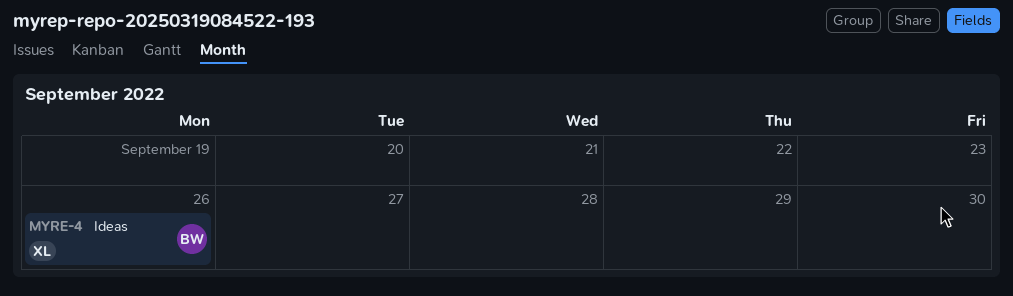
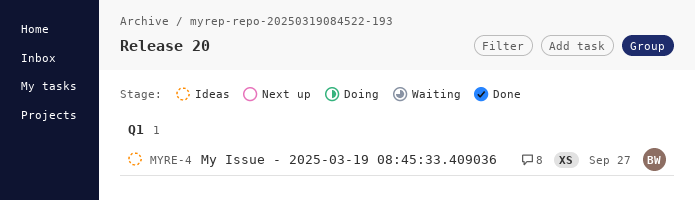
MYRE-4, estimate: XL -> XS
MYRE-4, due: Sep 26 -> Sep 27

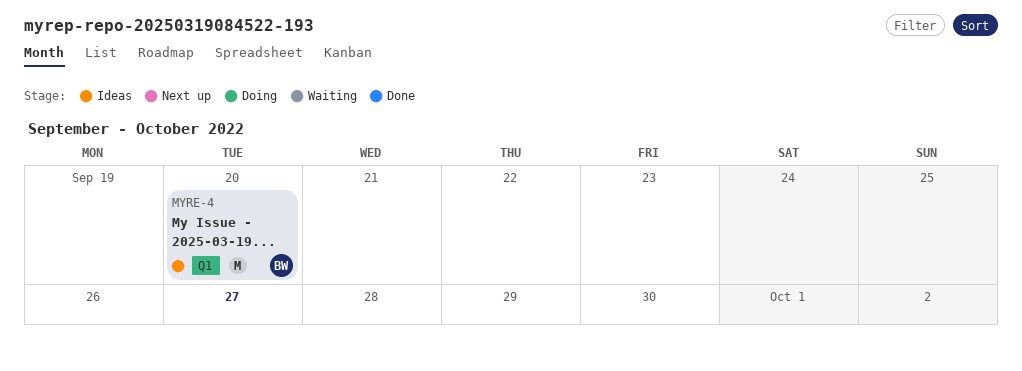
MYRE-4, estimate: XS -> M
MYRE-4, due: Sep 27 -> Sep 20

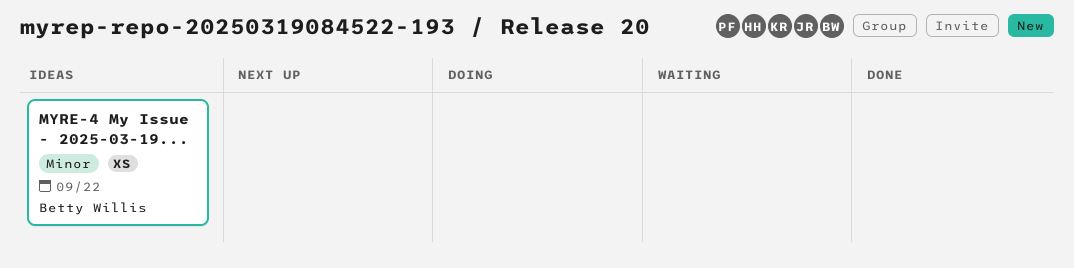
MYRE-4, estimate: M -> XS
MYRE-4, due: Sep 20 -> Sep 22

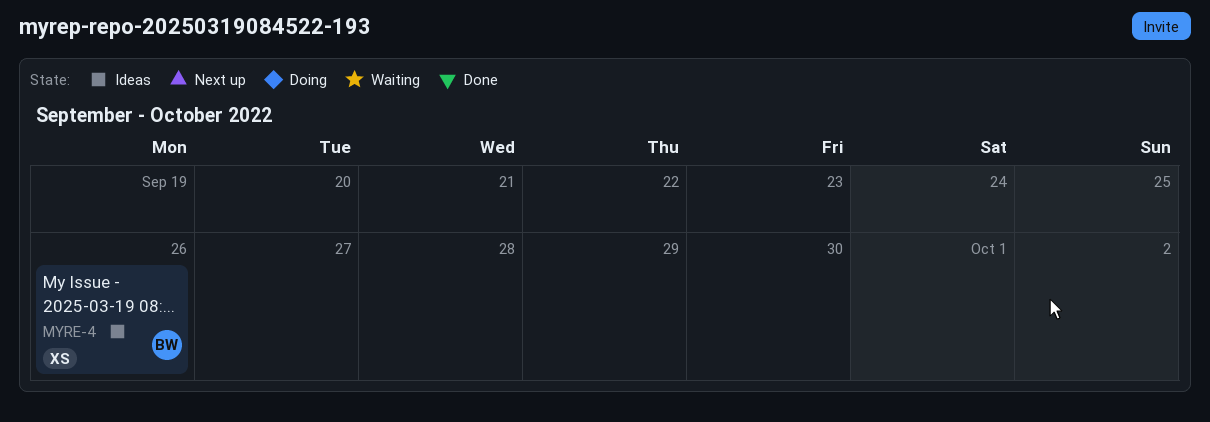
MYRE-4, due: Sep 22 -> Sep 26

